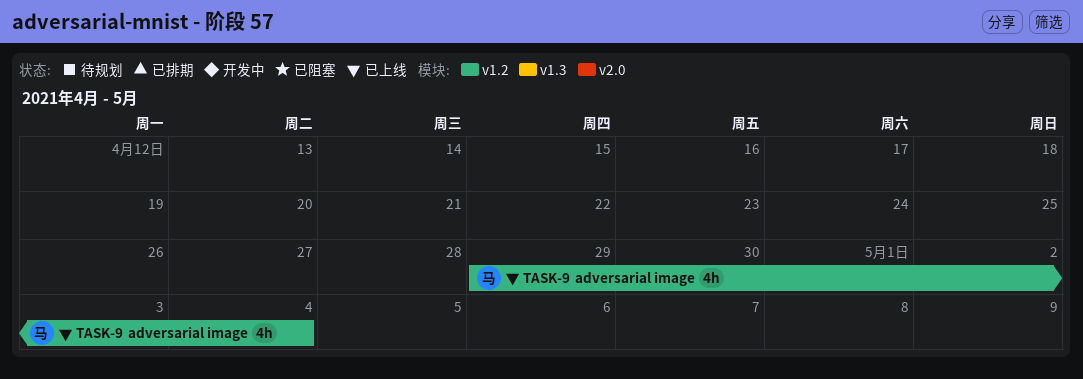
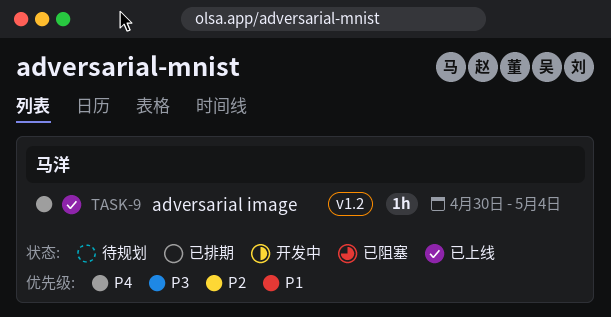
TASK-9, estimate: 4h -> 1h
TASK-9, start: Apr 29 -> Apr 30

